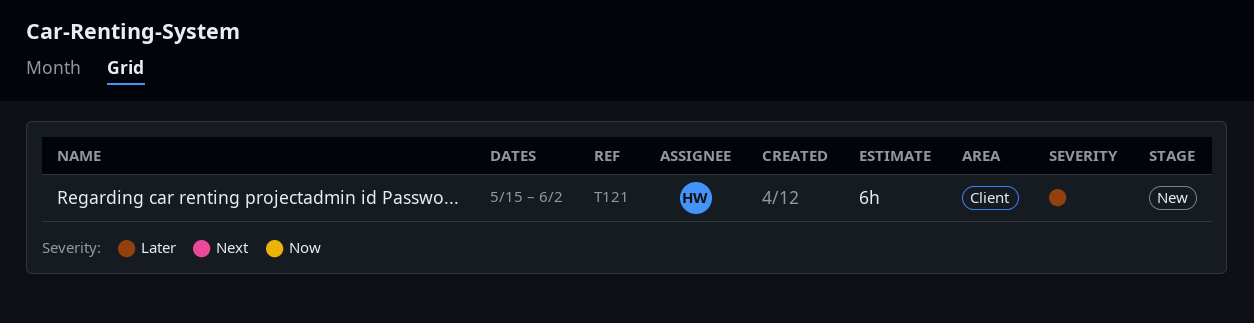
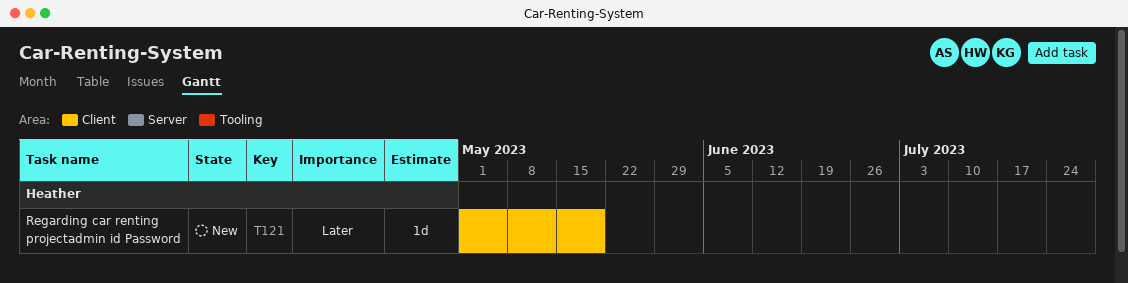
T121, estimate: 6h -> 1d
T121, start: May 15 -> May 1
T121, due: Jun 2 -> May 19

